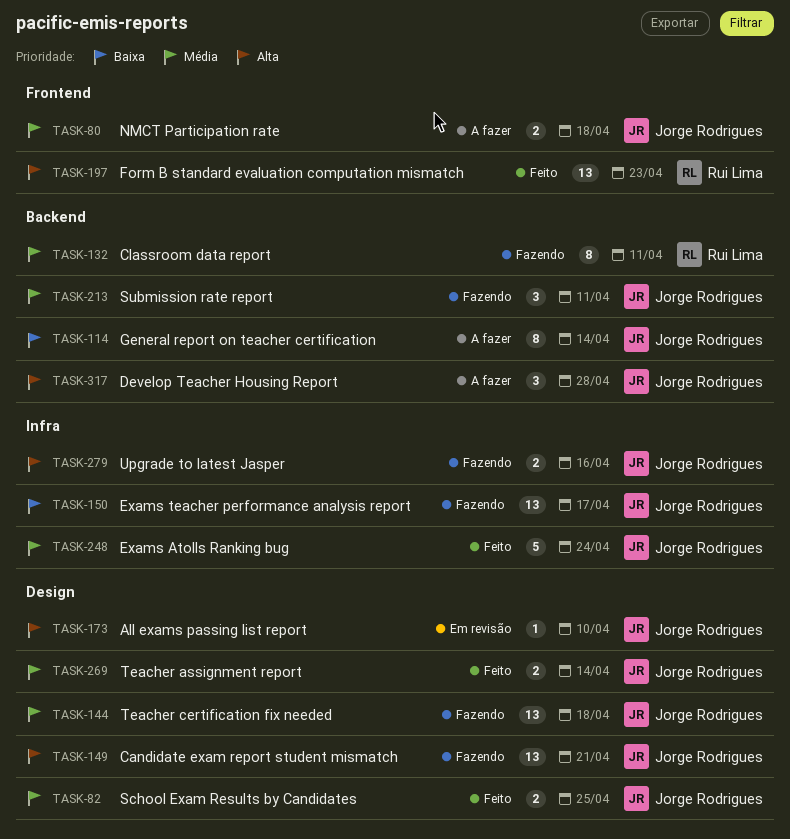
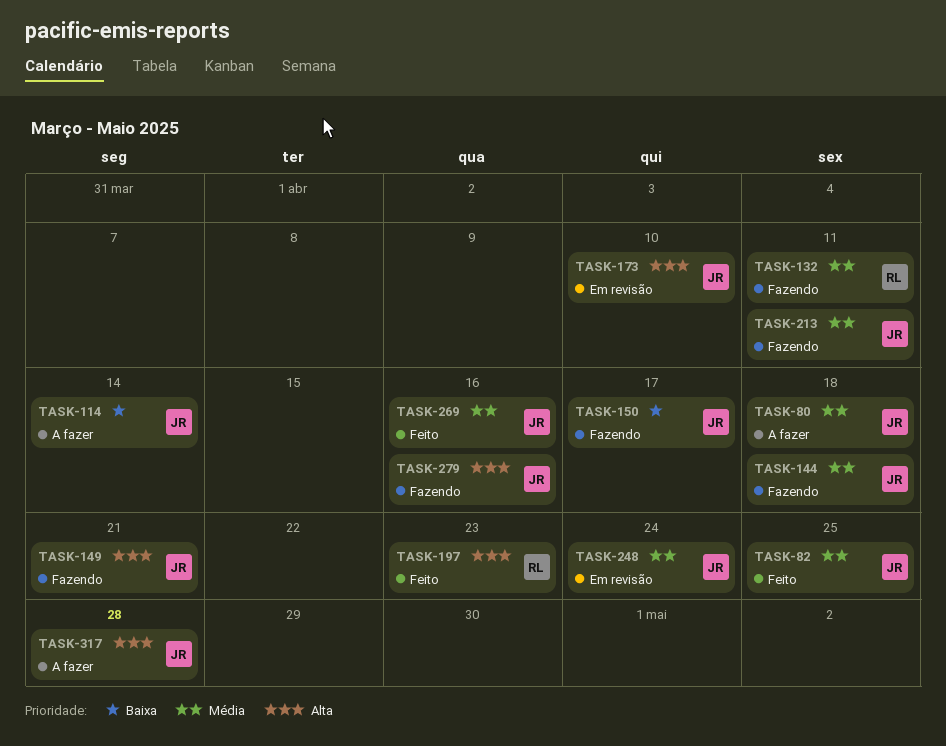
TASK-248, status: Feito -> Em revisão
TASK-269, due: Apr 14 -> Apr 16

